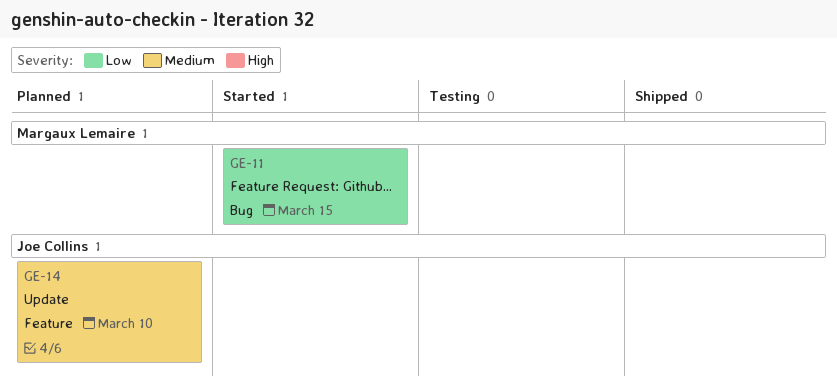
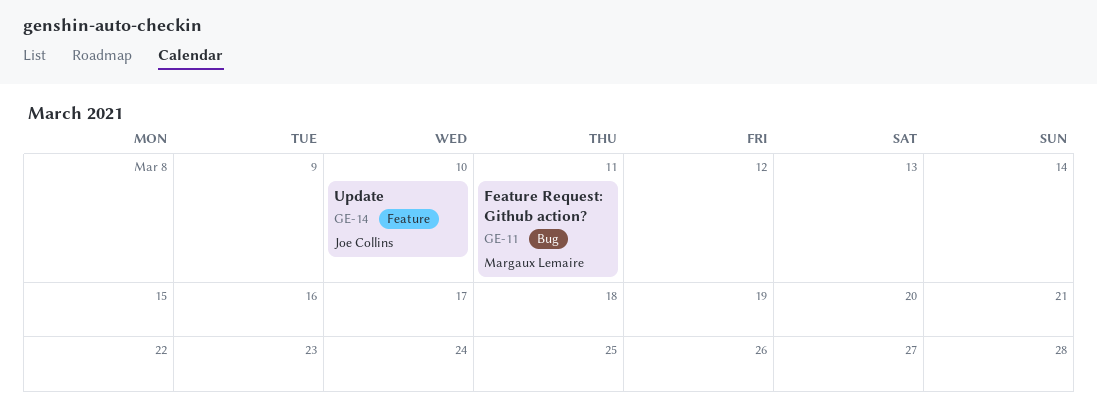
GE-11, due: Mar 15 -> Mar 11

